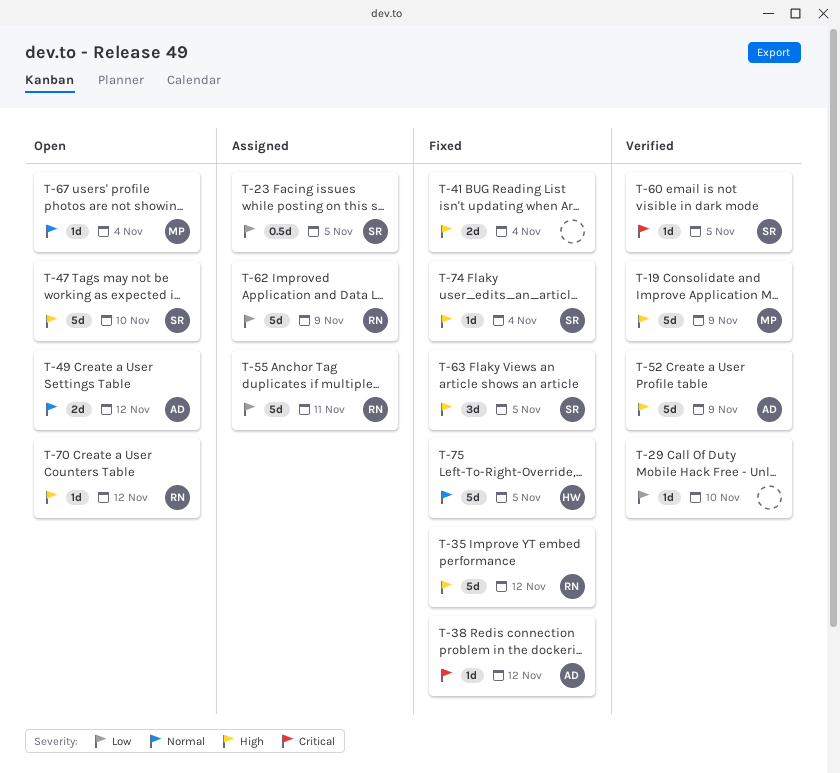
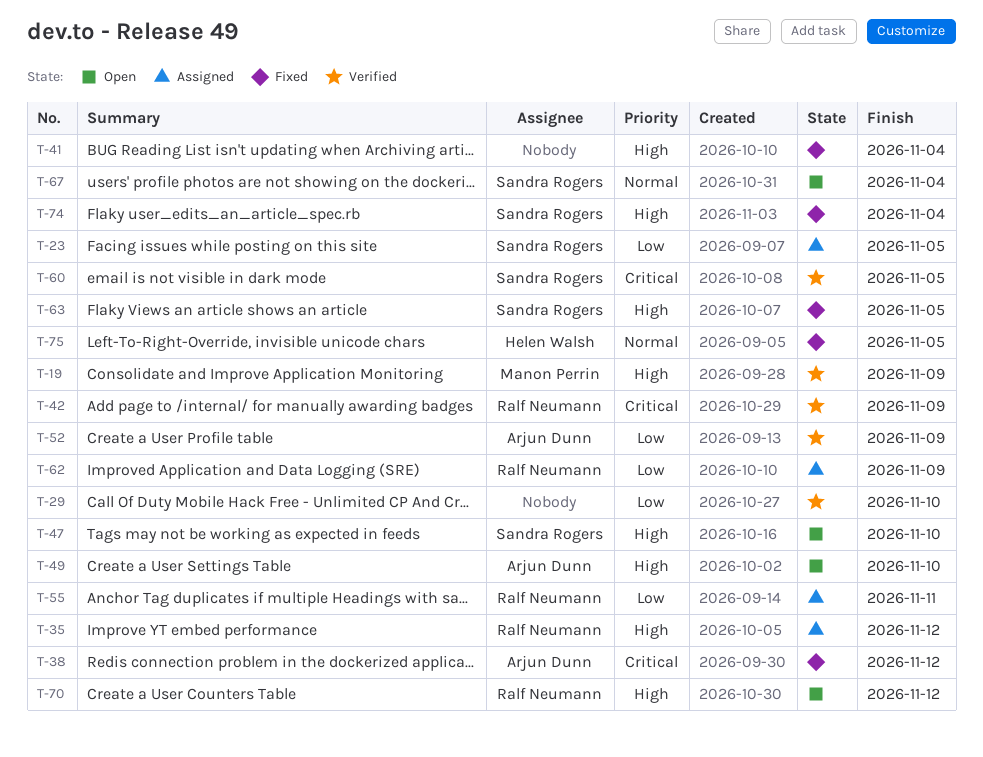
T-35, status: Fixed -> Assigned
T-42: none -> present
T-49, priority: Normal -> High
T-49, due: Nov 12 -> Nov 10
T-52, priority: High -> Low
T-67, owner: Manon Perrin -> Sandra Rogers

